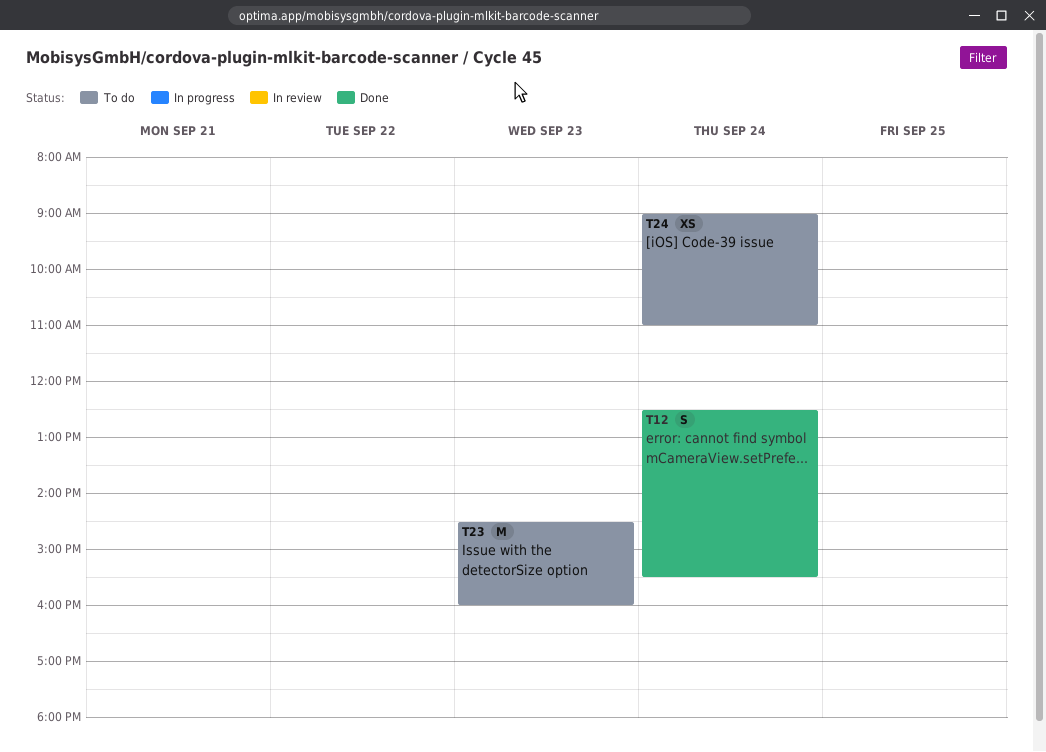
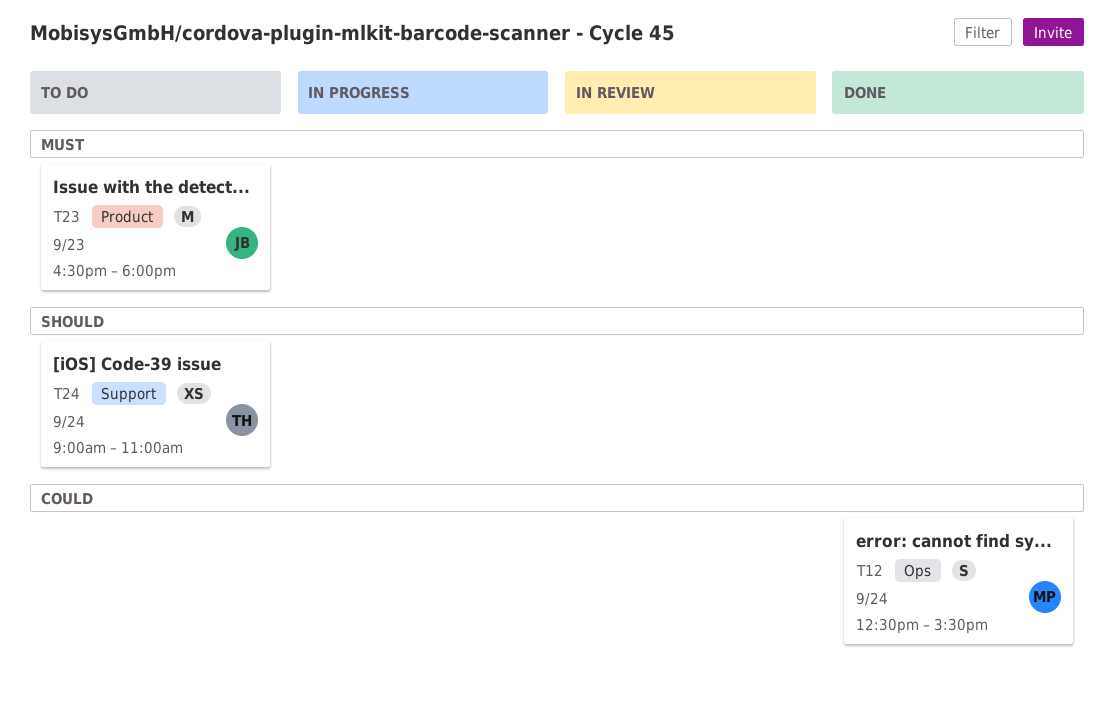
T23, begins: 14:30 -> 16:30
T23, ends: 16:00 -> 18:00

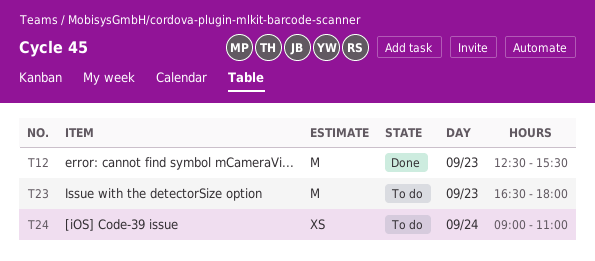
T12, estimate: S -> M
T12, day: Sep 24 -> Sep 23

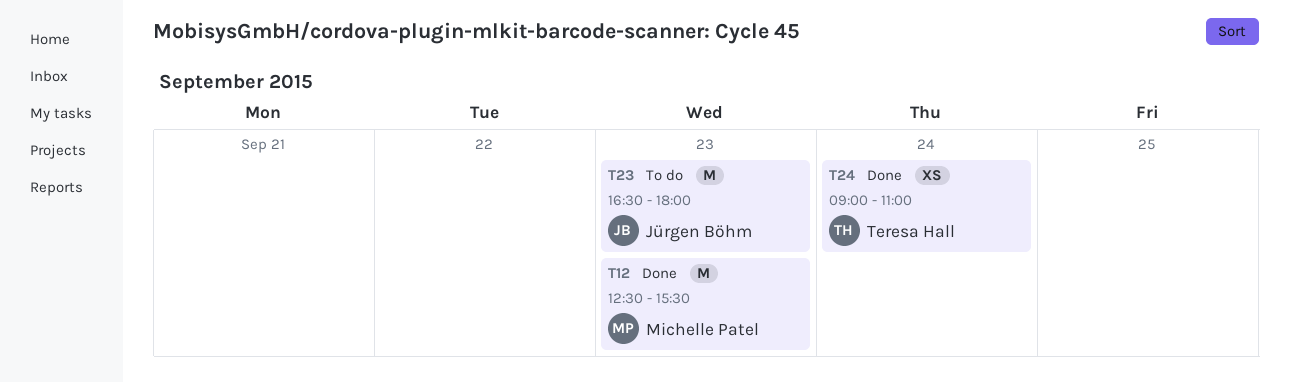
T24, status: To do -> Done

